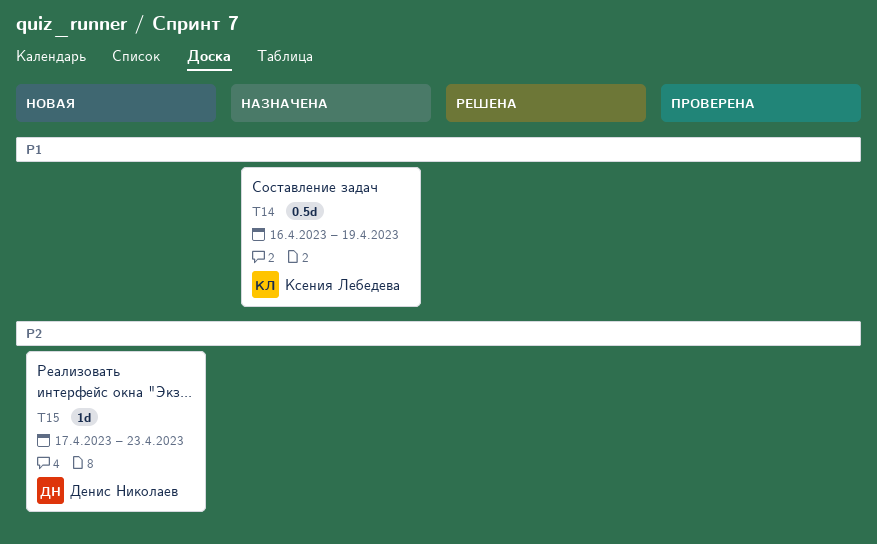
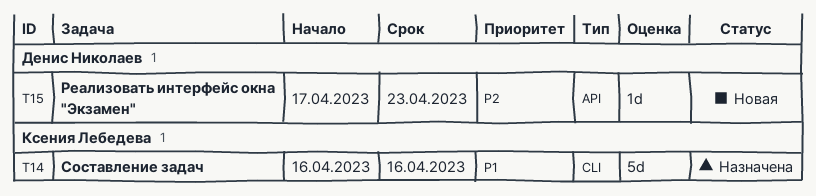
T14, estimate: 0.5d -> 5d
T14, due: Apr 19 -> Apr 16

